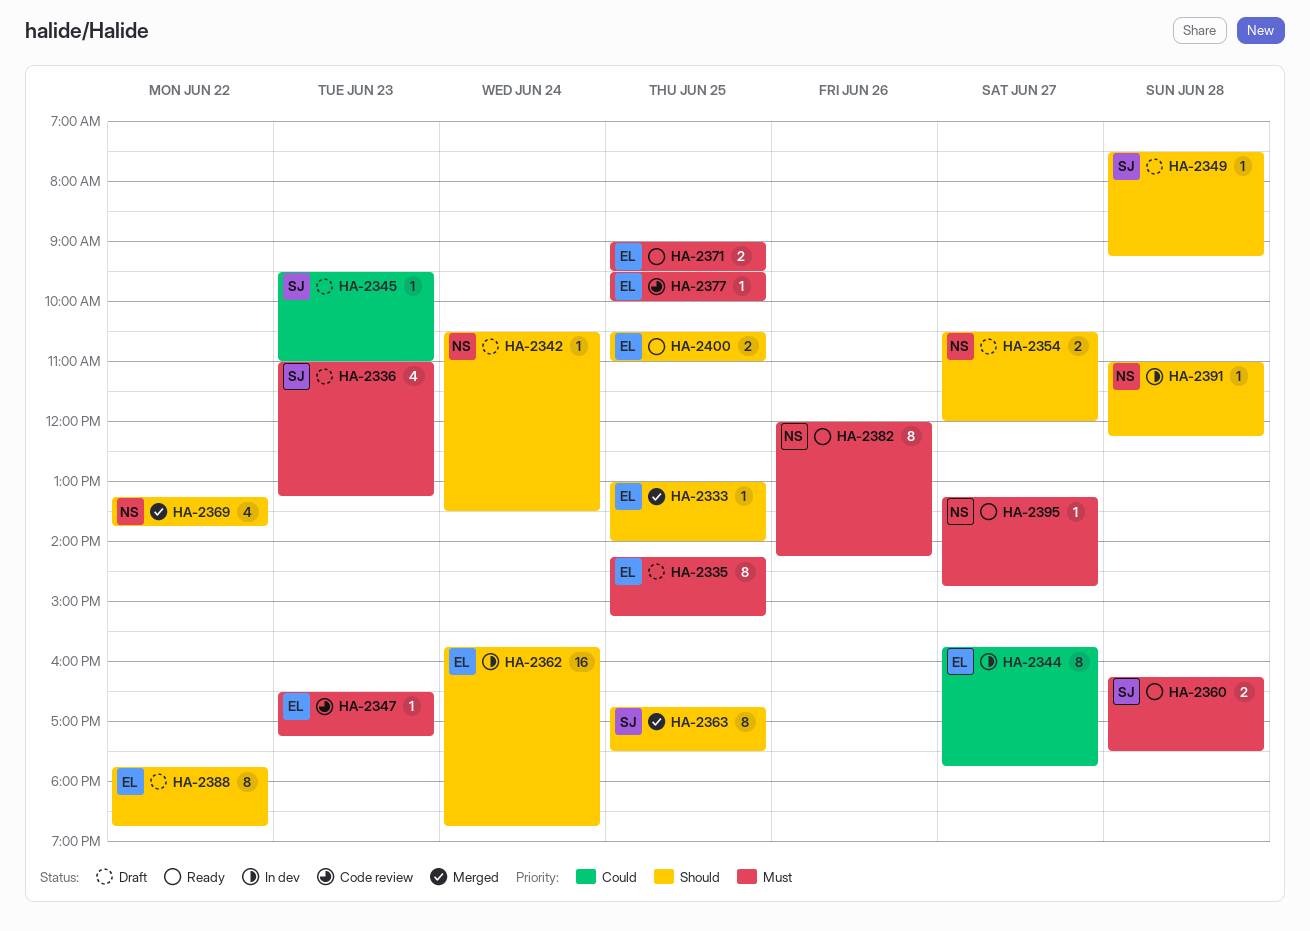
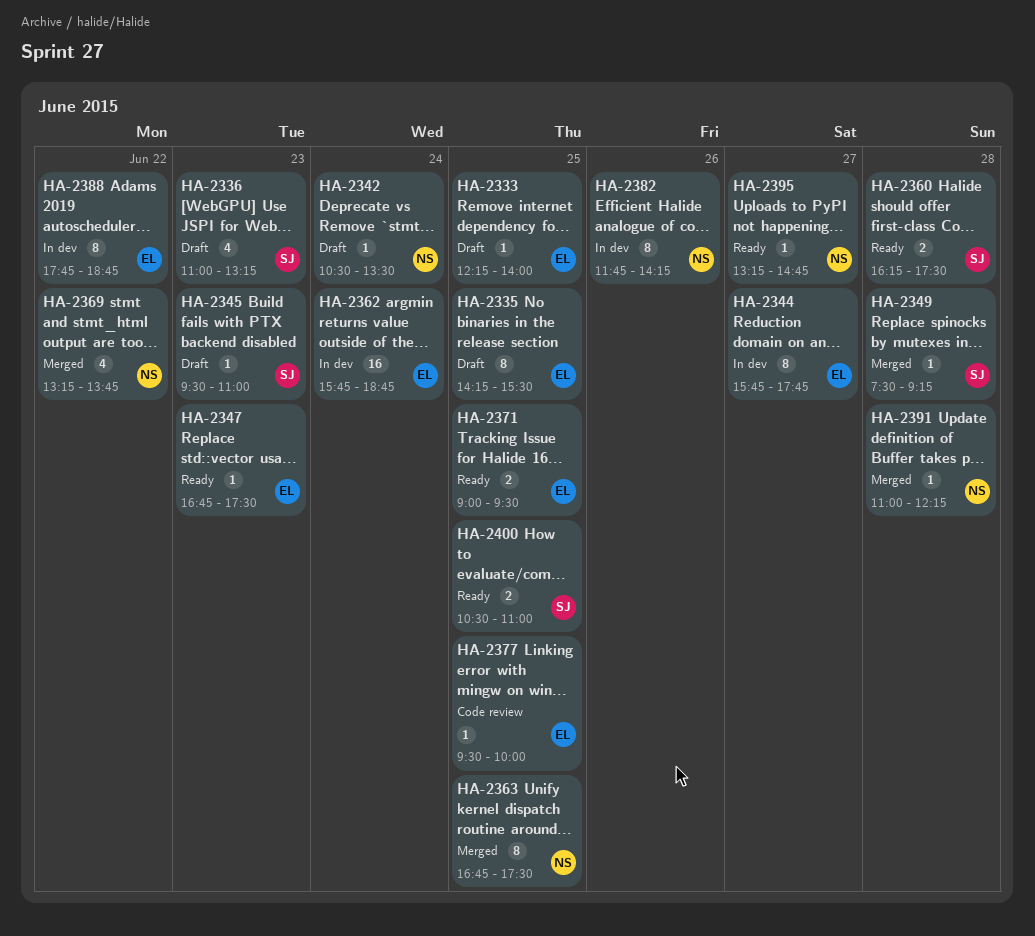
HA-2333, status: Merged -> Draft
HA-2333, begins: 13:00 -> 12:15
HA-2335, ends: 15:15 -> 15:30
HA-2347, status: Code review -> Ready
HA-2347, begins: 16:30 -> 16:45
HA-2347, ends: 17:15 -> 17:30
HA-2349, status: Draft -> Merged
HA-2354: present -> none
HA-2363, owner: SJ -> NS
HA-2382, status: Ready -> In dev
HA-2382, begins: 12:00 -> 11:45
HA-2388, status: Draft -> In dev
HA-2391, status: In dev -> Merged
HA-2400, owner: EL -> SJ

